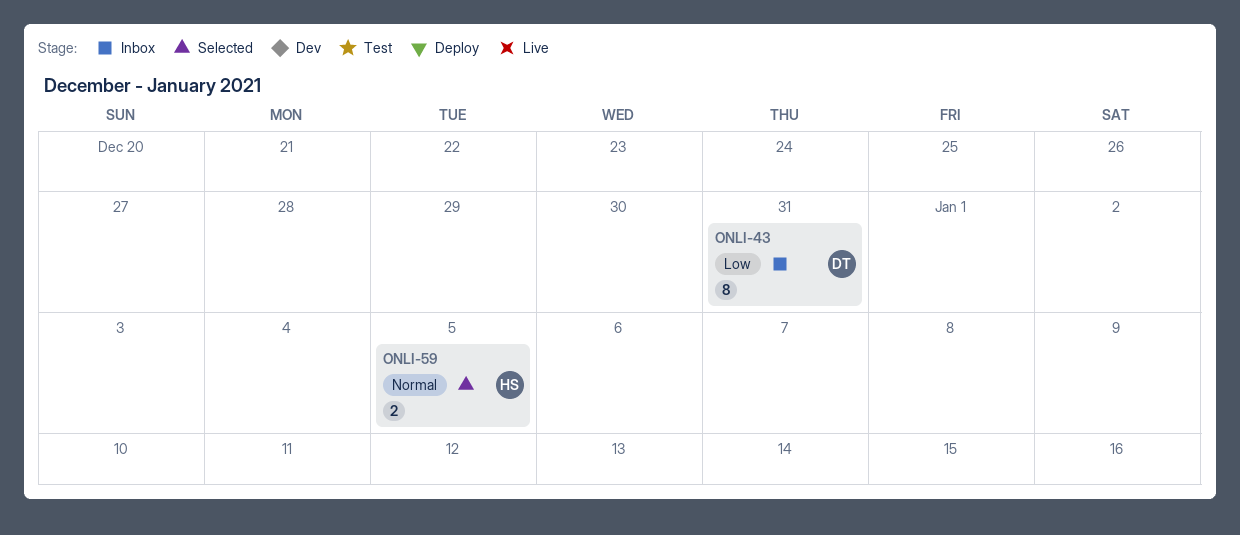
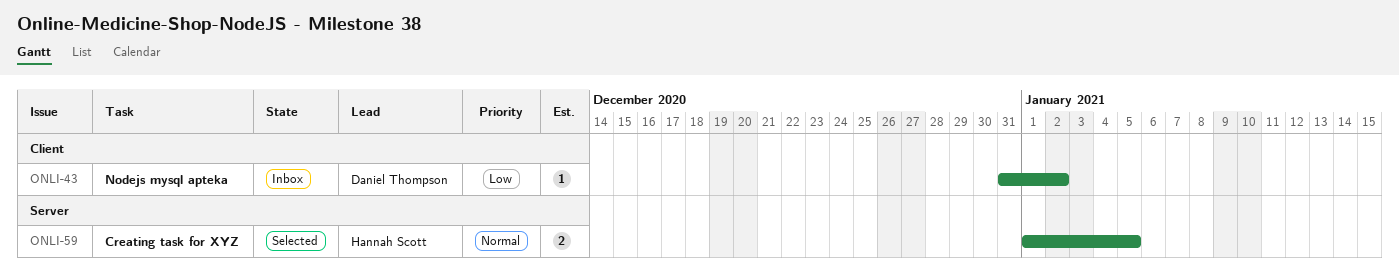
ONLI-43, estimate: 8 -> 1
ONLI-43, due: Dec 31 -> Jan 2

